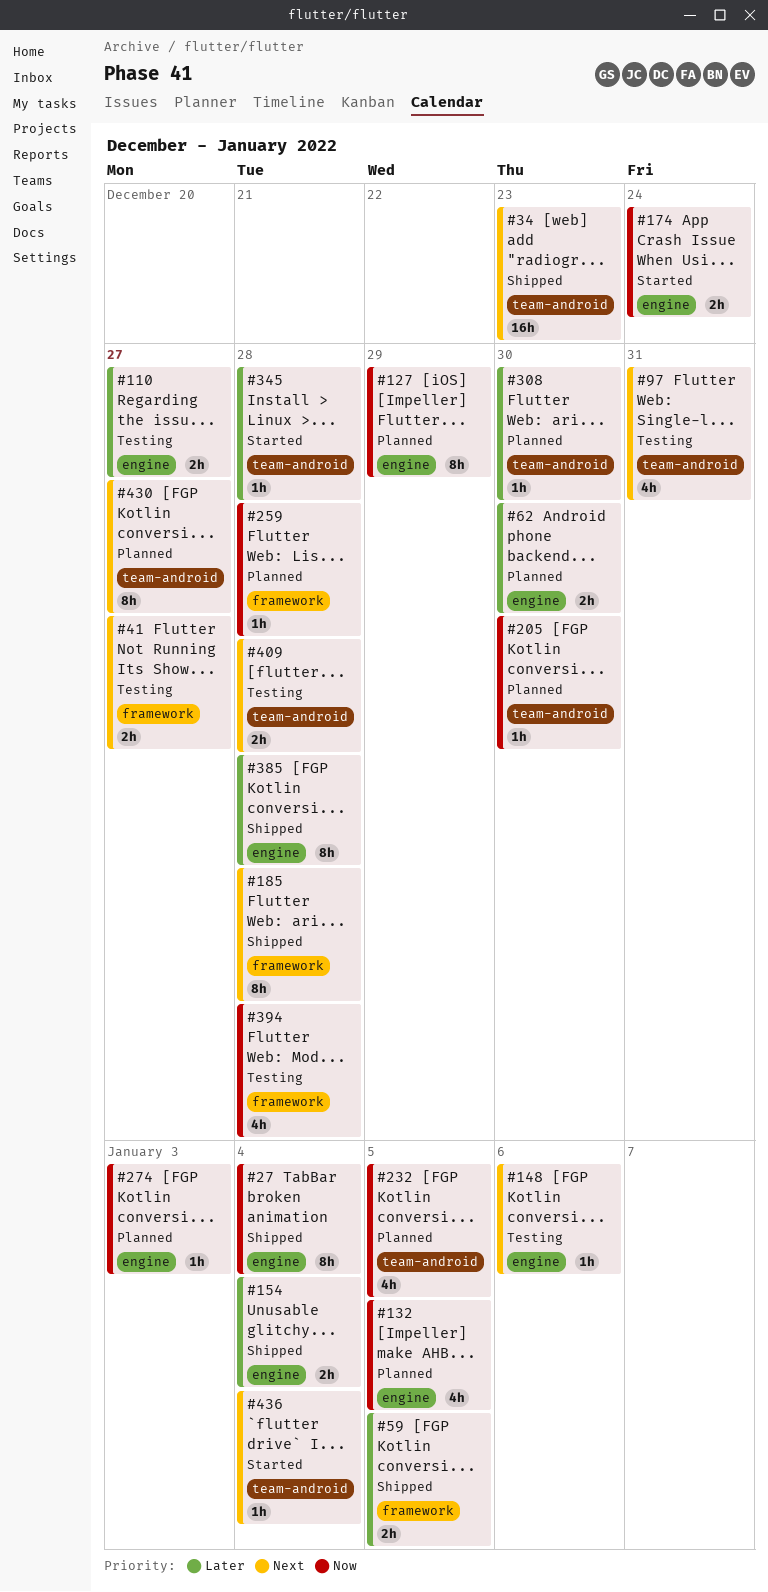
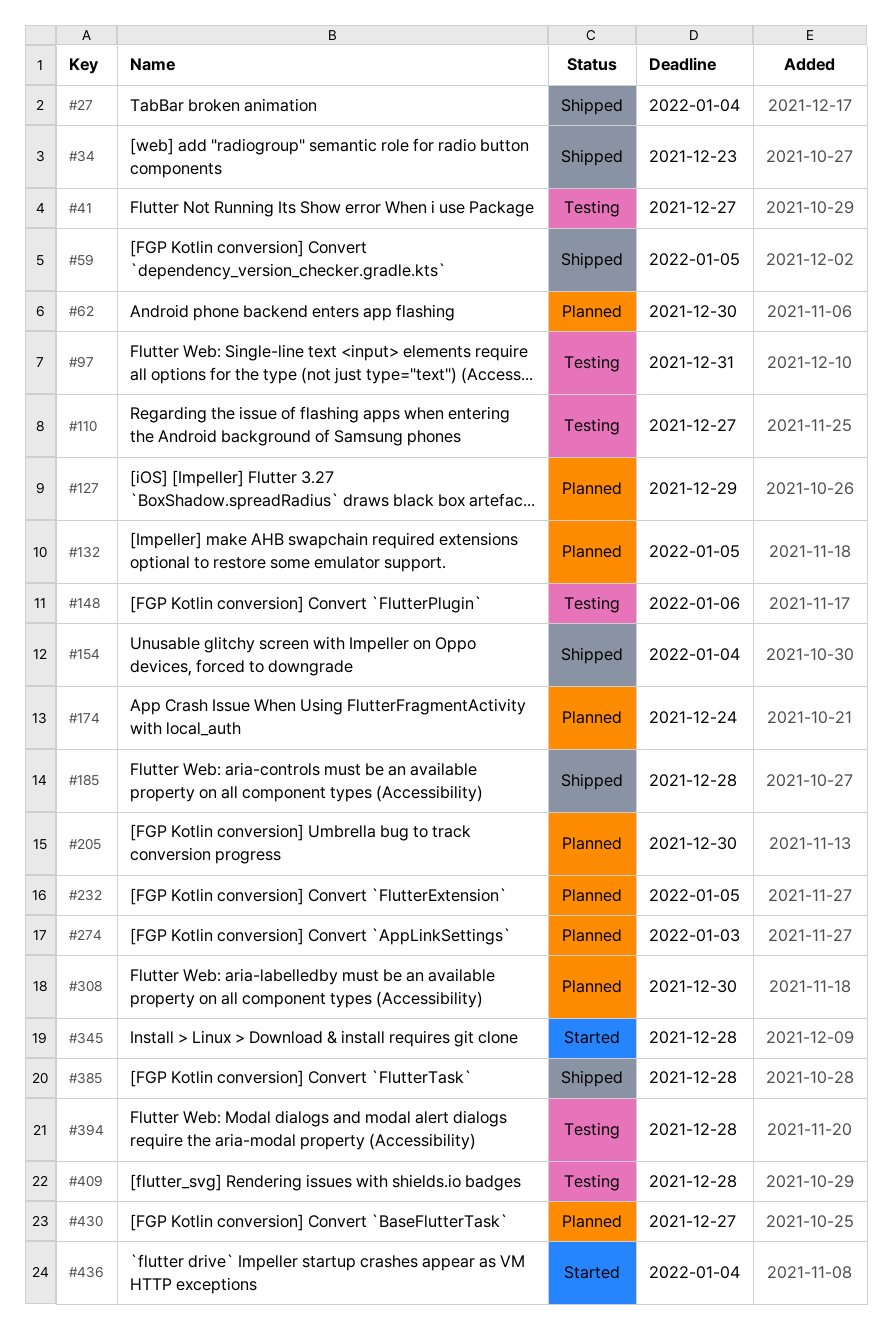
#174, status: Started -> Planned
#259: present -> none

